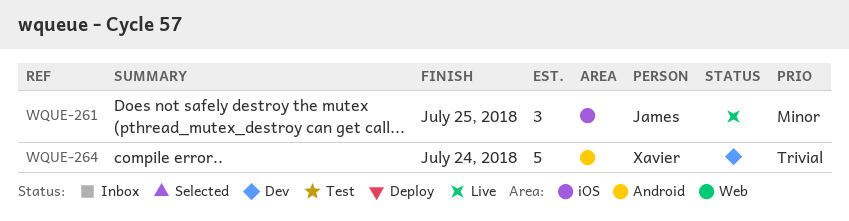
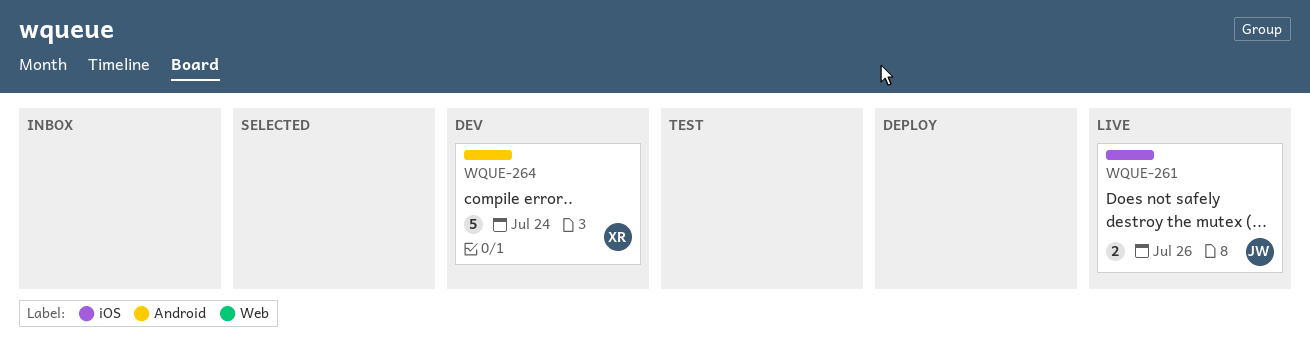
WQUE-261, estimate: 3 -> 2
WQUE-261, due: Jul 25 -> Jul 26

